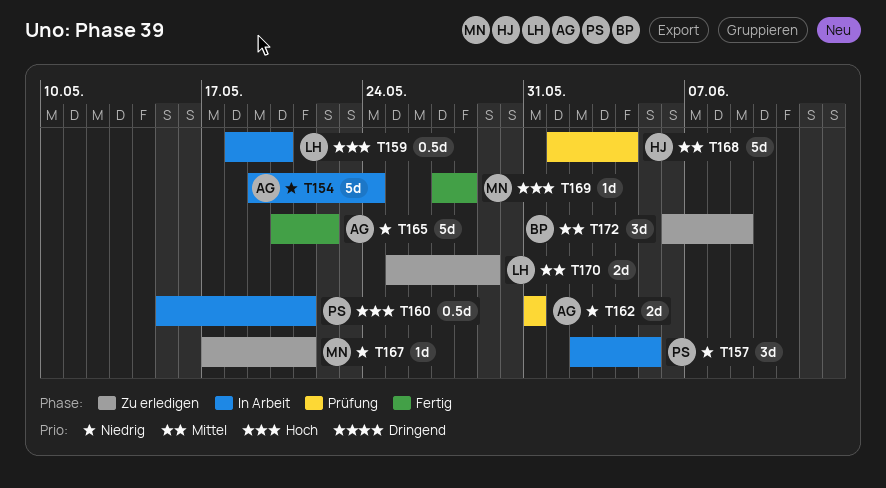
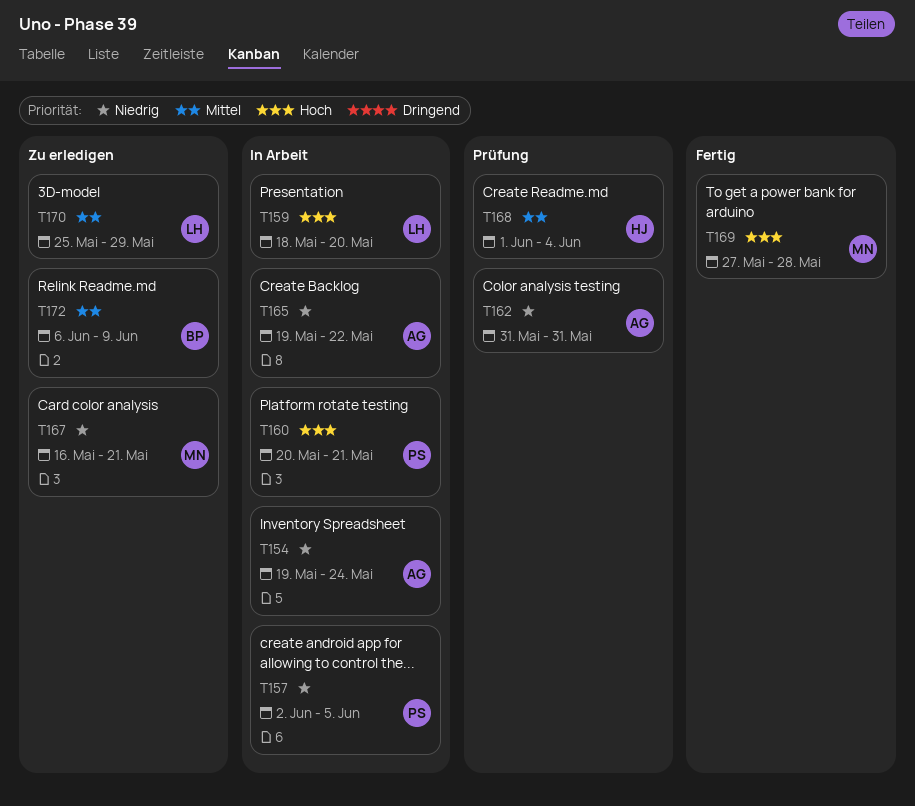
T160, start: May 15 -> May 20
T165, status: Fertig -> In Arbeit
T165, start: May 20 -> May 19
T167, start: May 17 -> May 16

